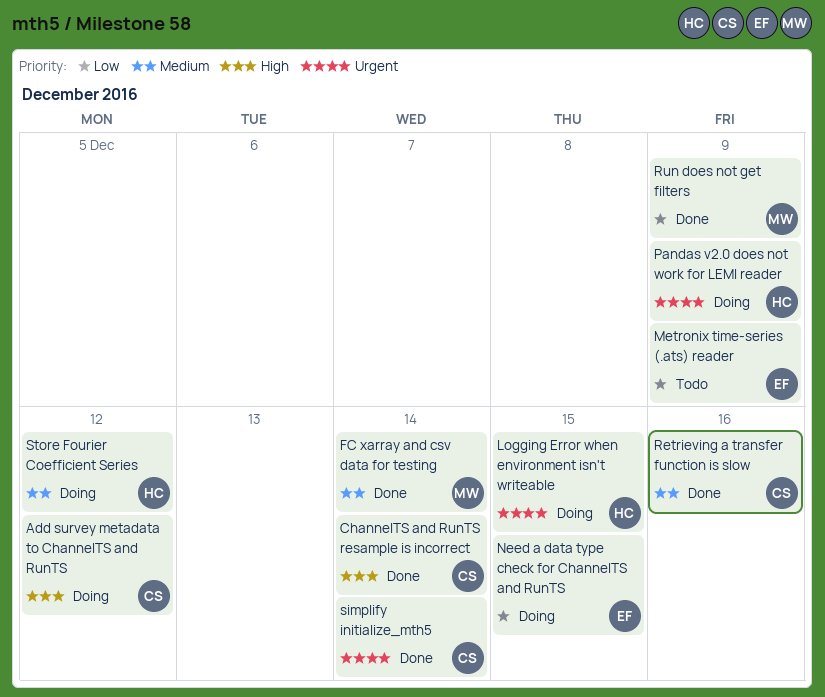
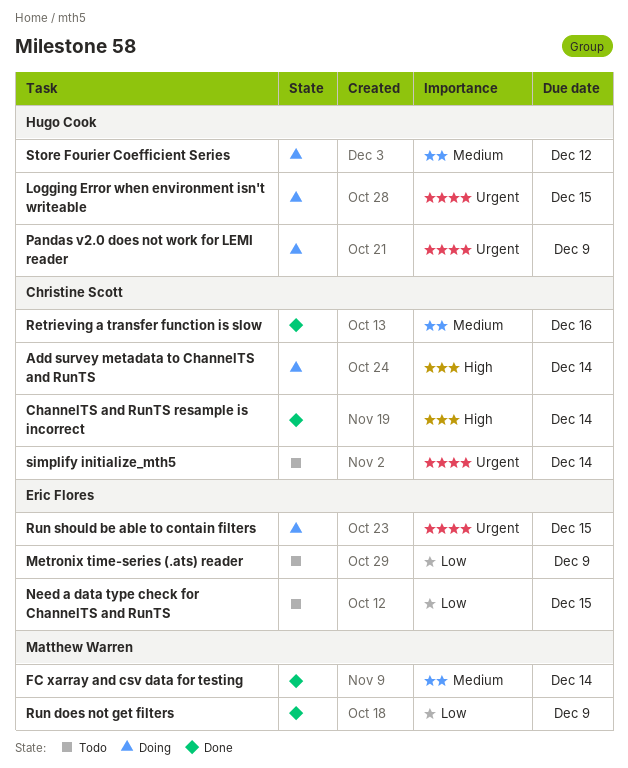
Add survey metadata to ChannelTS and RunTS, due: Dec 12 -> Dec 14
Need a data type check for ChannelTS and RunTS, status: Doing -> Todo
Run should be able to contain filters: none -> present
simplify initialize_mth5, status: Done -> Todo

